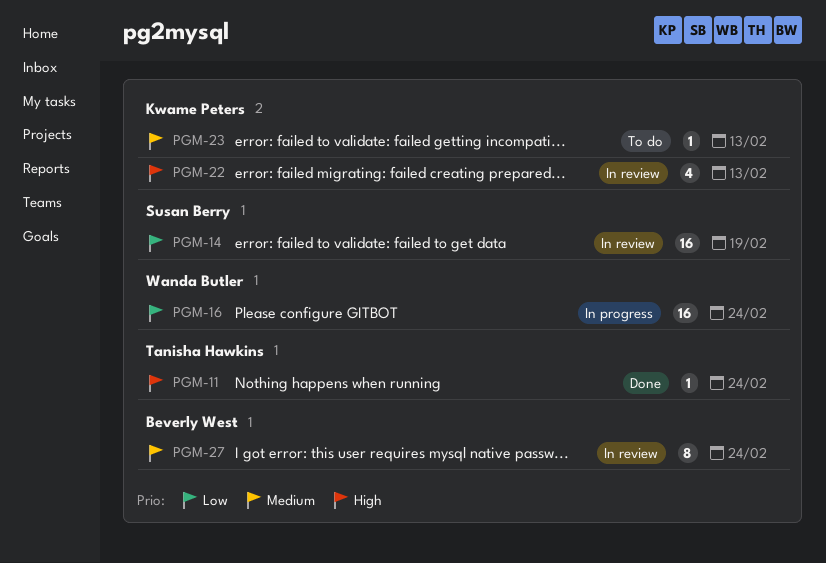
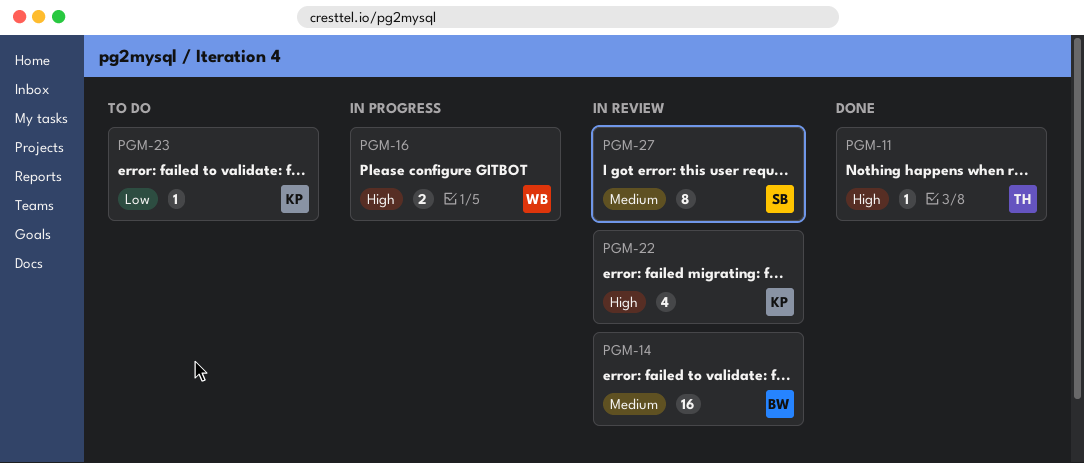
PGM-14, owner: Susan Berry -> Beverly West
PGM-14, priority: Low -> Medium
PGM-16, priority: Low -> High
PGM-16, estimate: 16 -> 2
PGM-23, priority: Medium -> Low
PGM-27, owner: Beverly West -> Susan Berry

